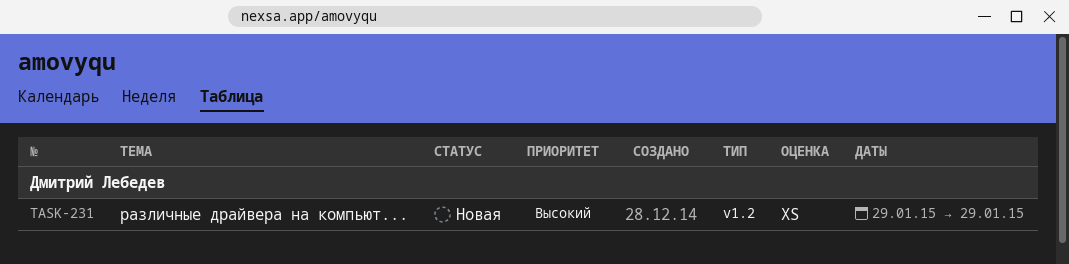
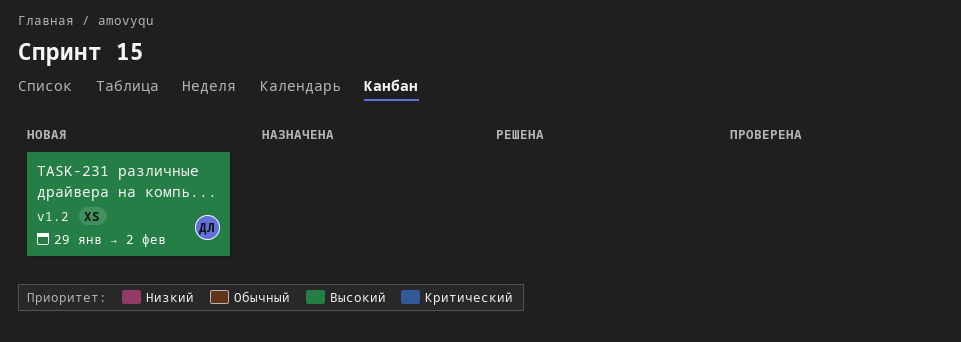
TASK-231, due: Jan 29 -> Feb 2

